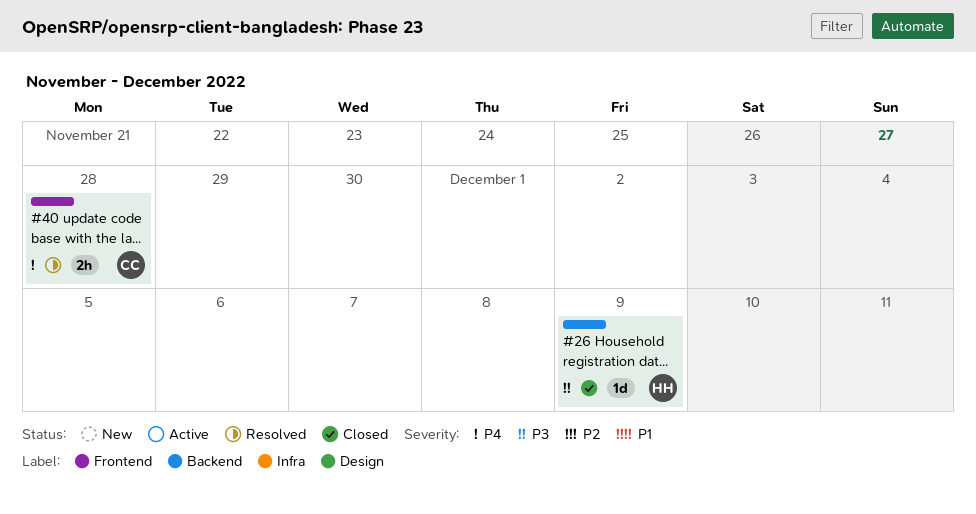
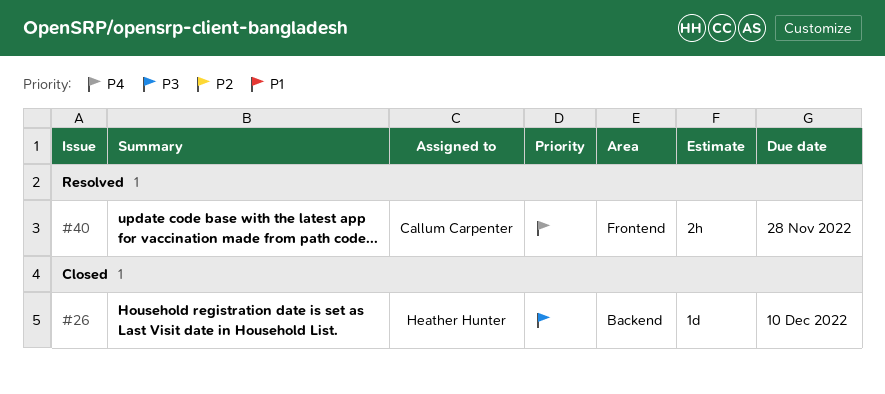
#26, due: Dec 9 -> Dec 10

